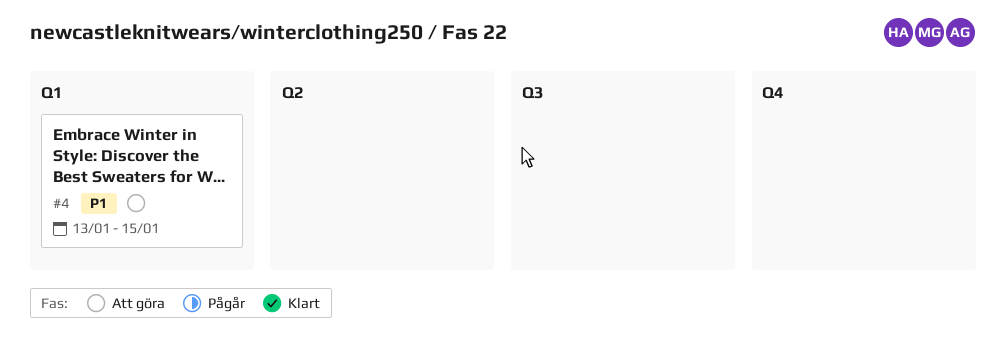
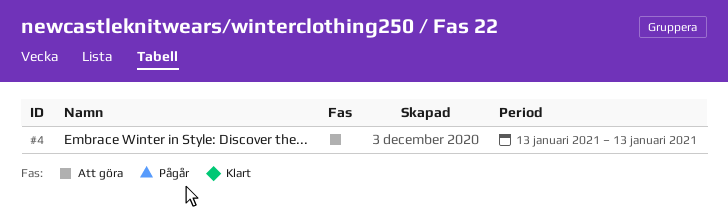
#4, due: Jan 15 -> Jan 13

